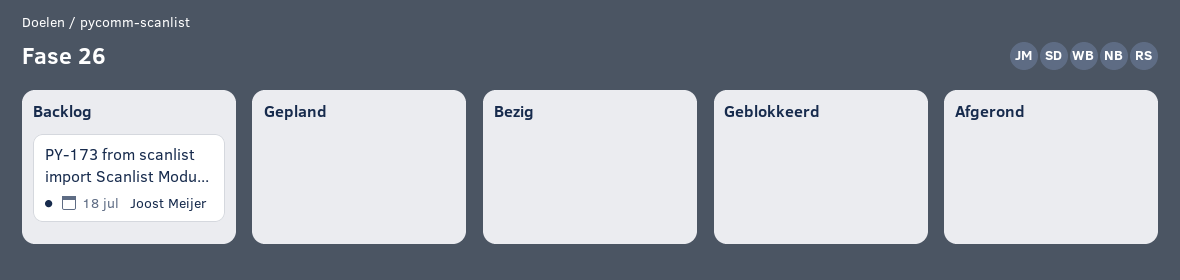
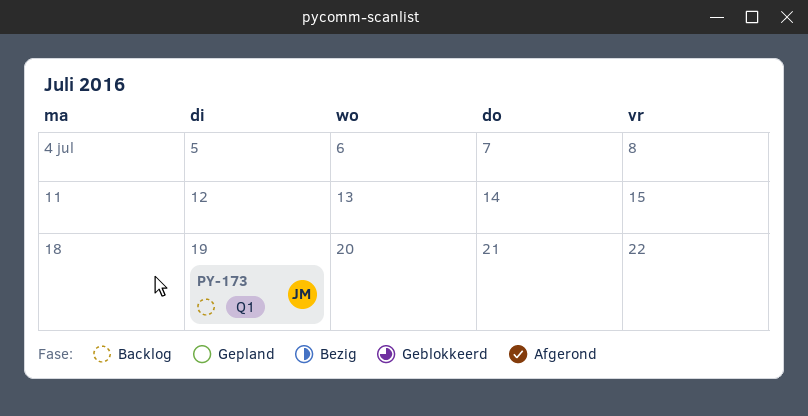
PY-173, due: Jul 18 -> Jul 19

